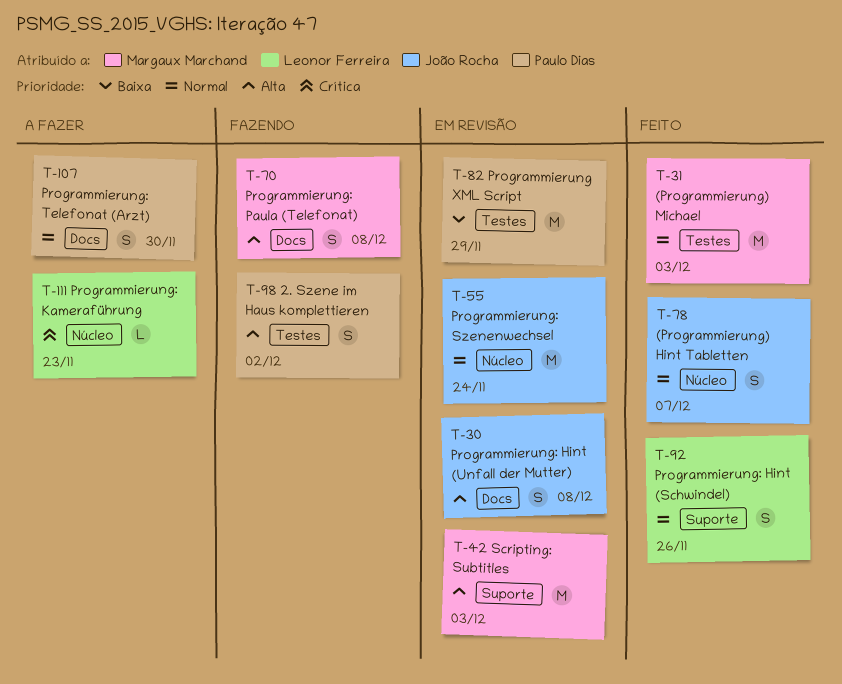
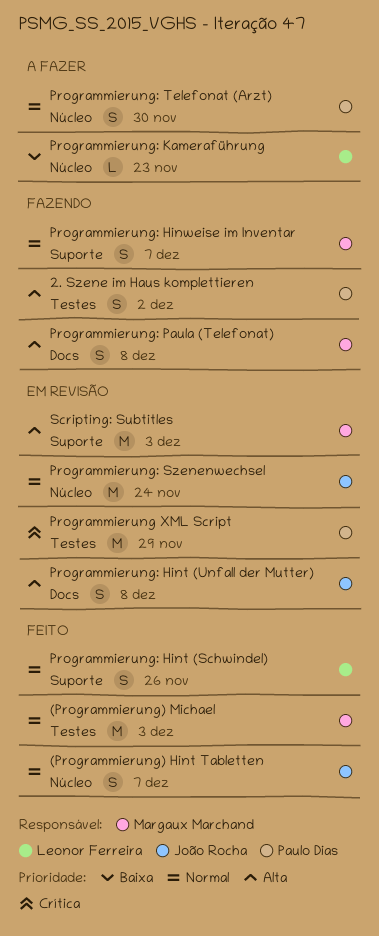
Programmierung XML Script, priority: Baixa -> Crítica
Programmierung: Hinweise im Inventar: none -> present
Programmierung: Kameraführung, priority: Crítica -> Baixa
Programmierung: Telefonat (Arzt), label: Docs -> Núcleo

